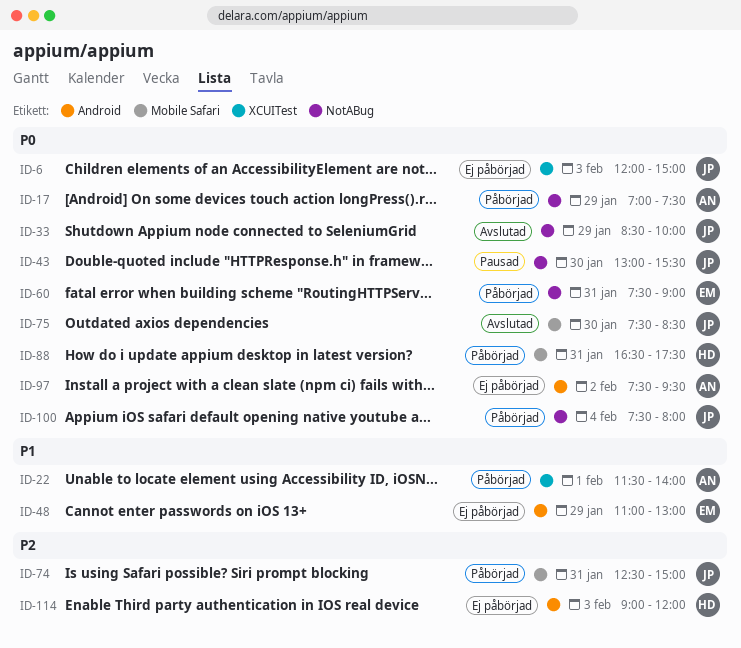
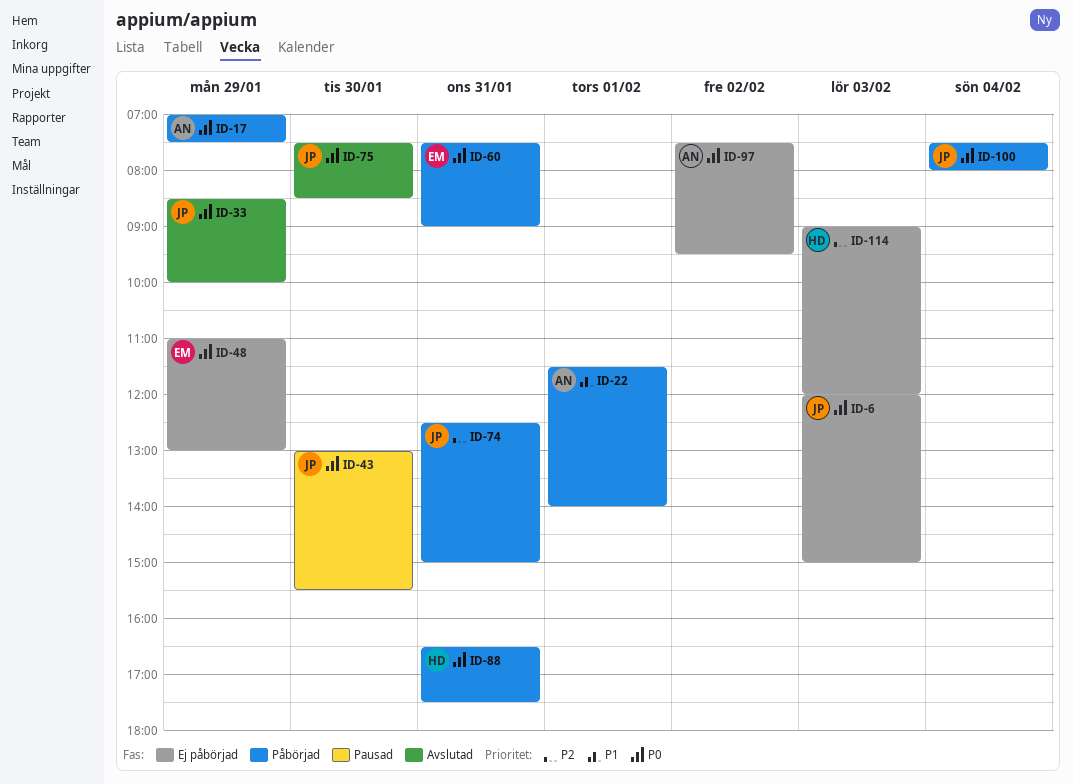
ID-48, priority: P1 -> P0

